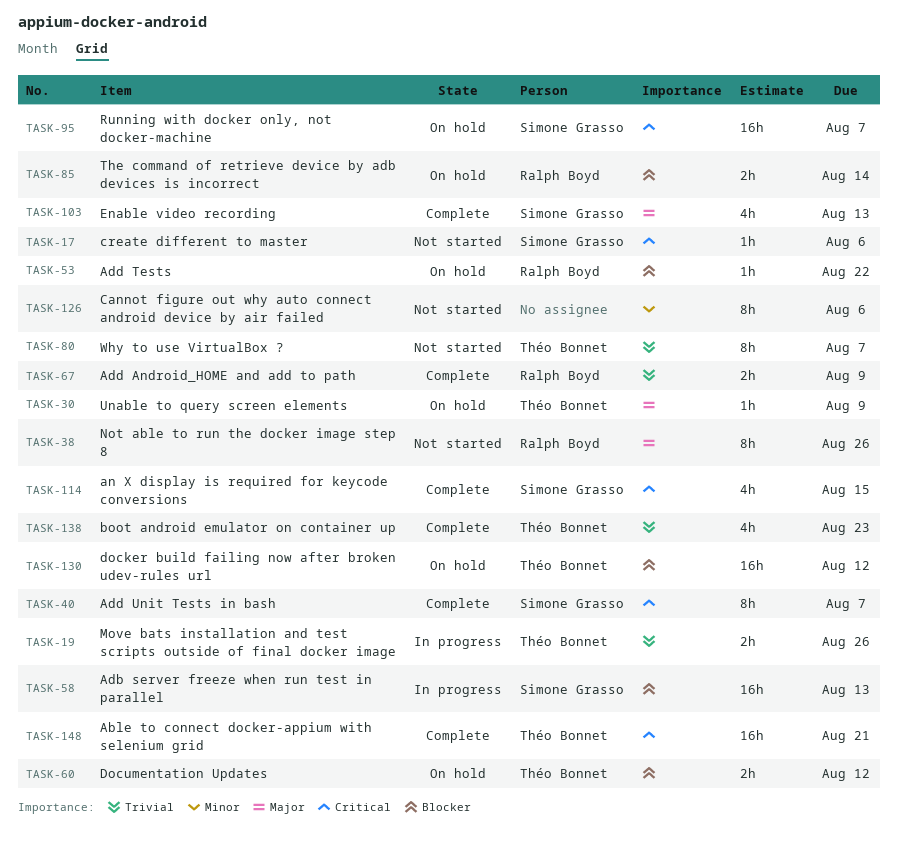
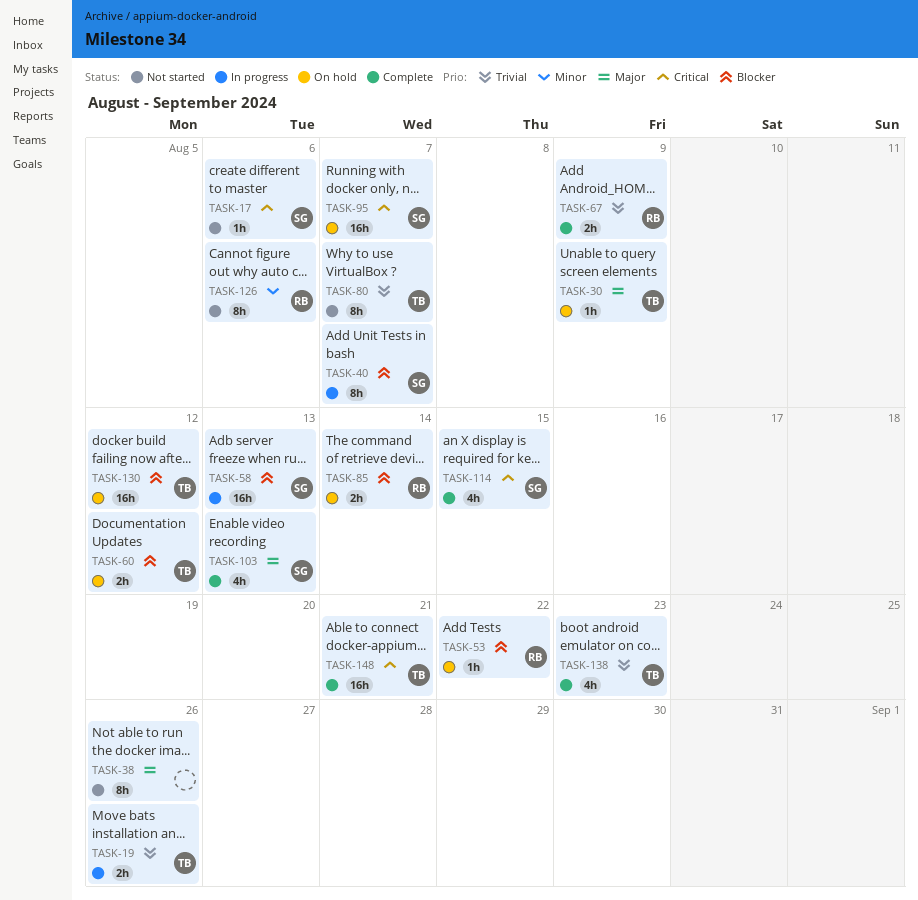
TASK-38, owner: Ralph Boyd -> none
TASK-40, status: Complete -> In progress
TASK-40, priority: Critical -> Blocker
TASK-126, owner: none -> Ralph Boyd

